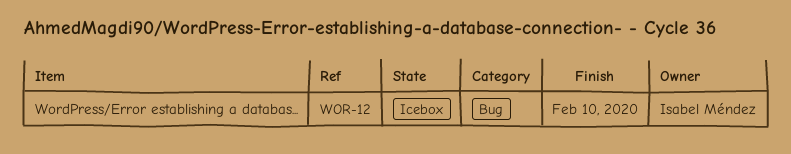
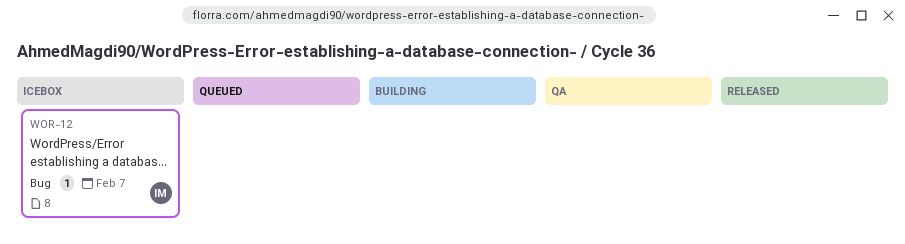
WOR-12, due: Feb 10 -> Feb 7

